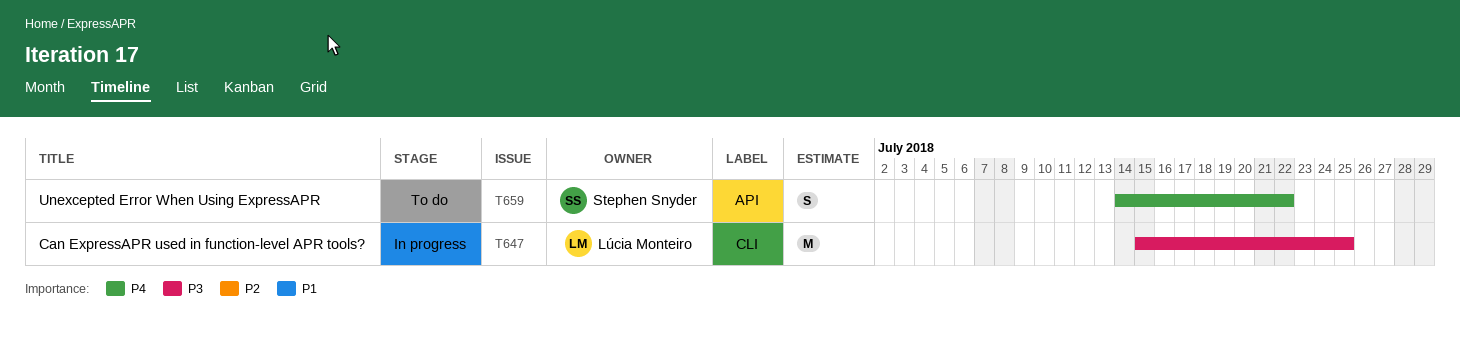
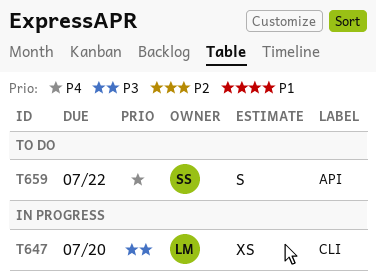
T647, estimate: M -> XS
T647, due: Jul 25 -> Jul 20

